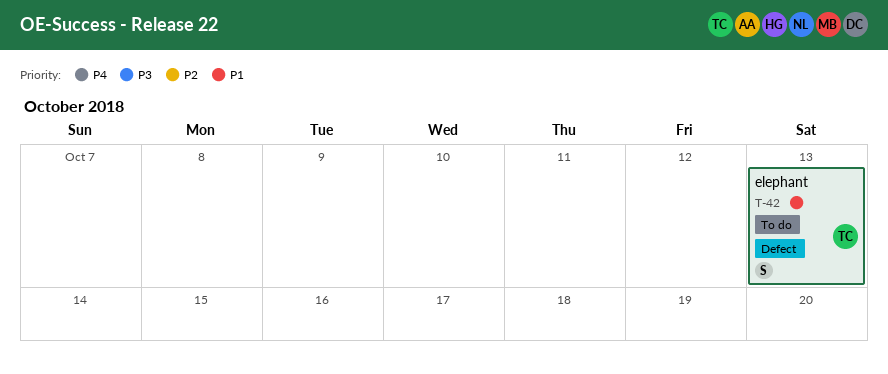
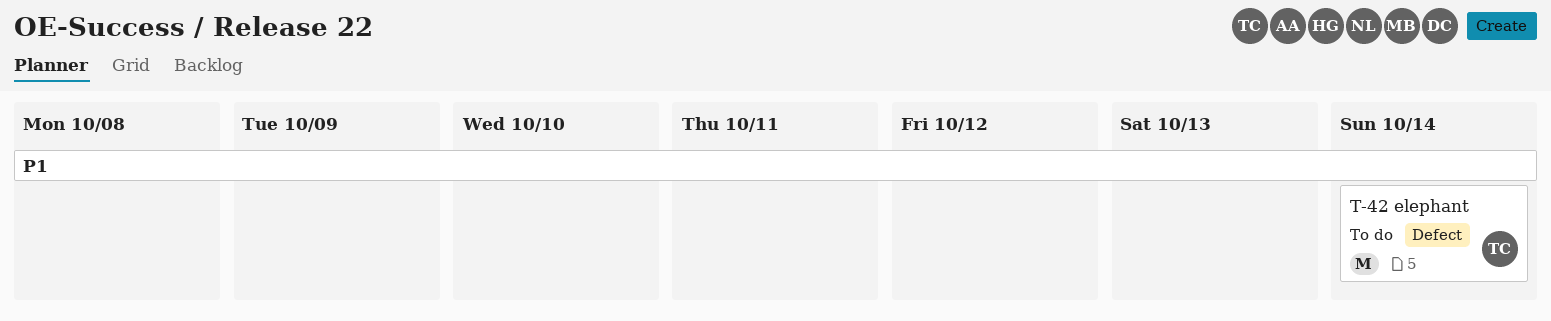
T-42, estimate: S -> M
T-42, due: Oct 13 -> Oct 14

